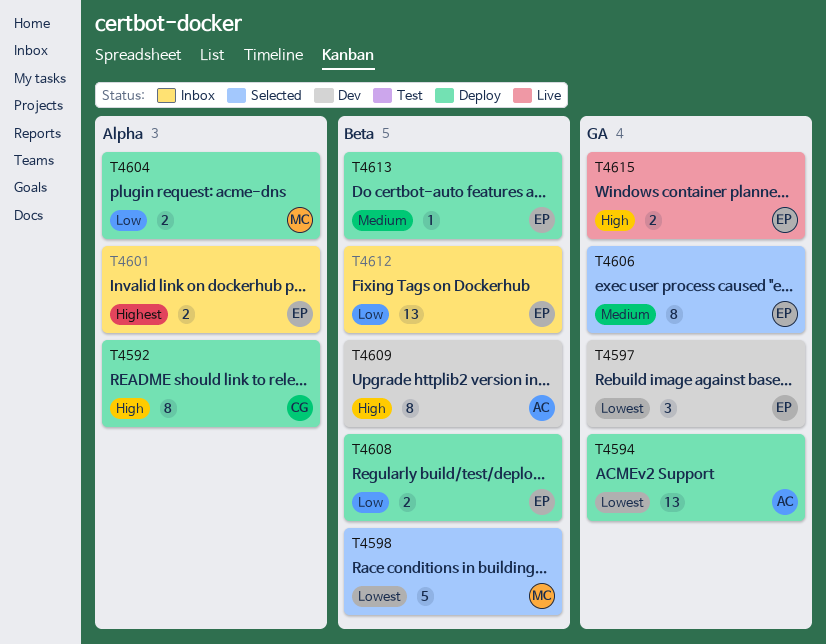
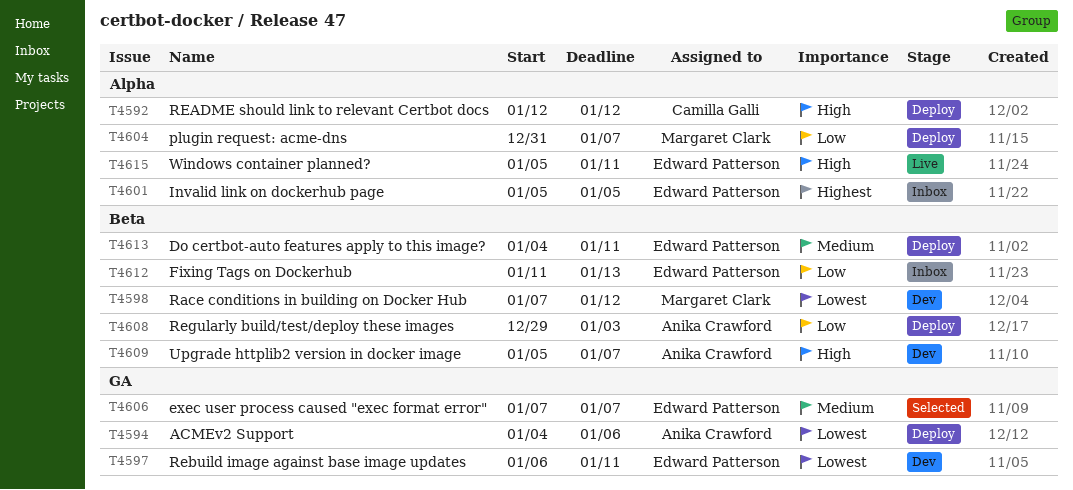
T4598, status: Selected -> Dev
T4608, owner: Edward Patterson -> Anika Crawford
T4615, label: GA -> Alpha

